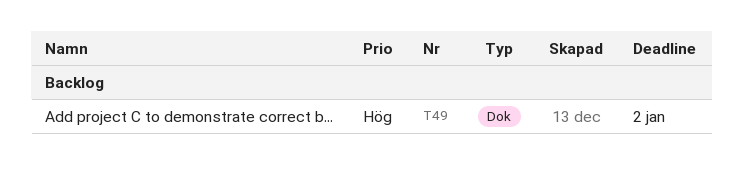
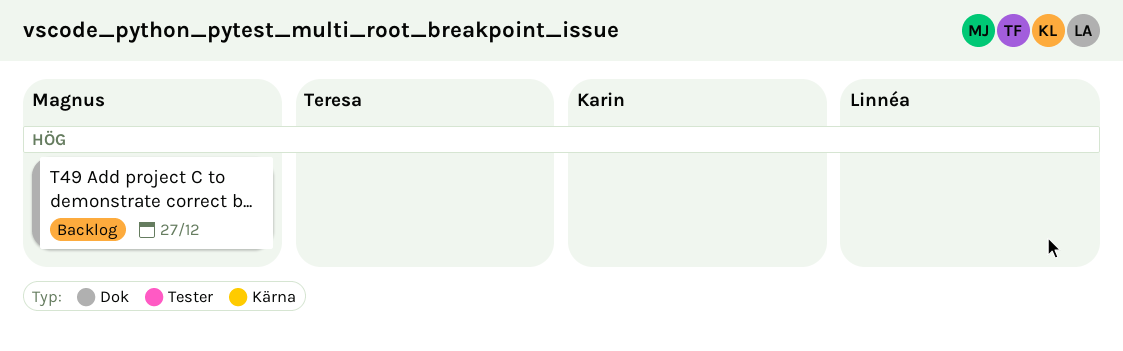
T49, due: Jan 2 -> Dec 27

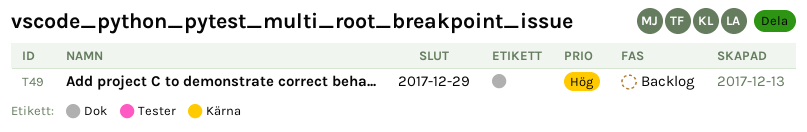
T49, due: Dec 27 -> Dec 29

